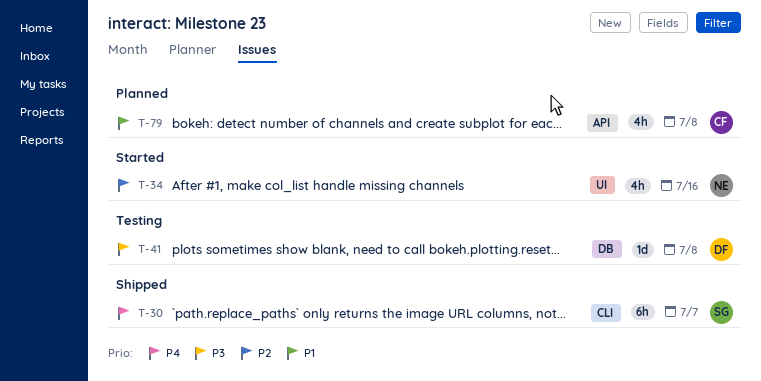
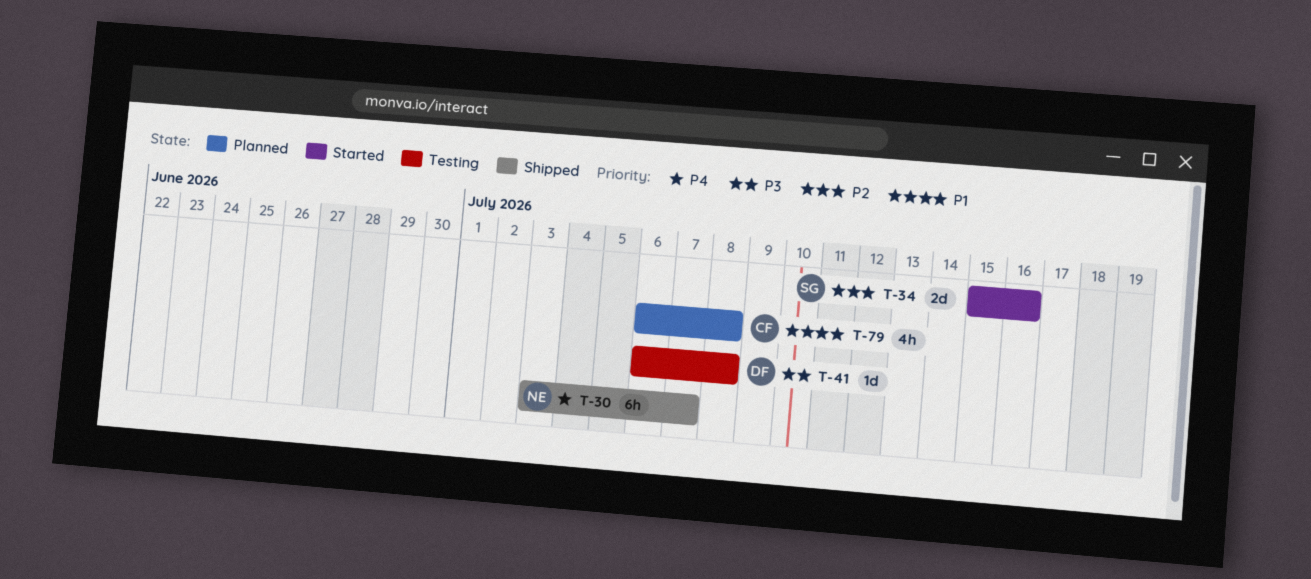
T-30, owner: SG -> NE
T-34, owner: NE -> SG
T-34, estimate: 4h -> 2d

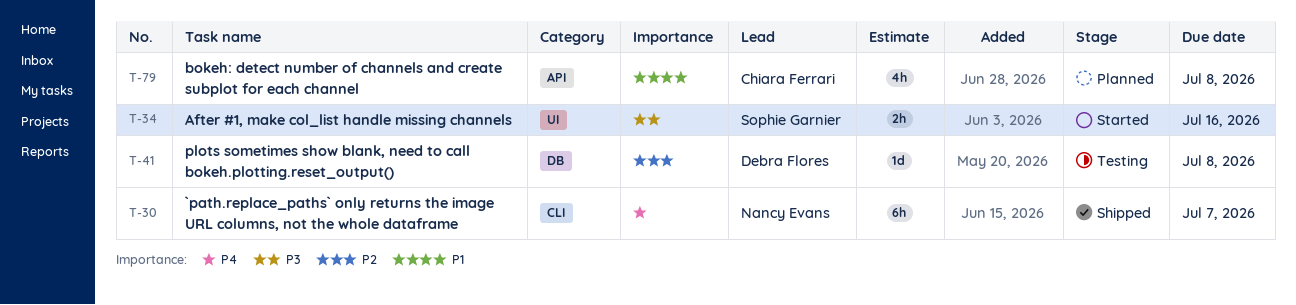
T-34, priority: P2 -> P3
T-34, estimate: 2d -> 2h
T-41, priority: P3 -> P2

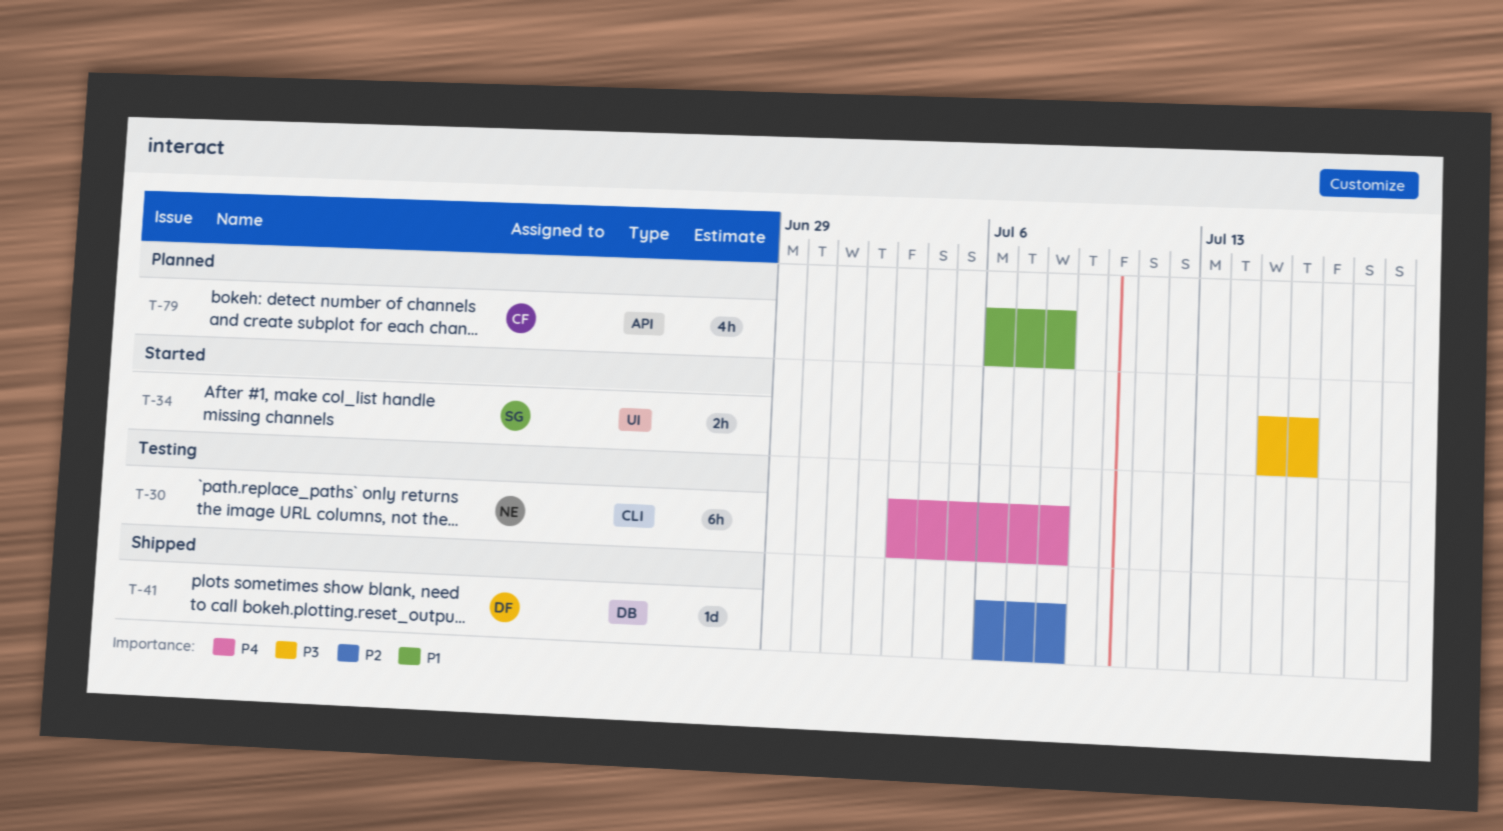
T-30, status: Shipped -> Testing
T-30, due: Jul 7 -> Jul 8
T-41, status: Testing -> Shipped

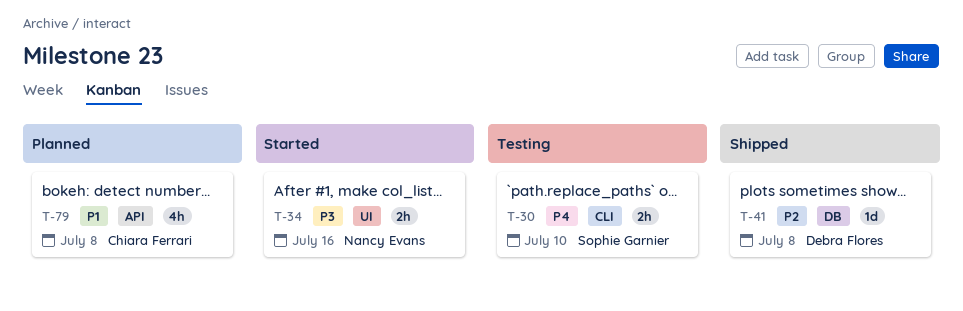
T-30, owner: Nancy Evans -> Sophie Garnier
T-30, estimate: 6h -> 2h
T-30, due: Jul 8 -> Jul 10
T-34, owner: Sophie Garnier -> Nancy Evans

